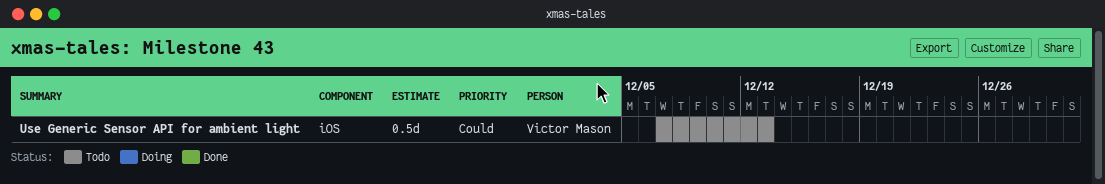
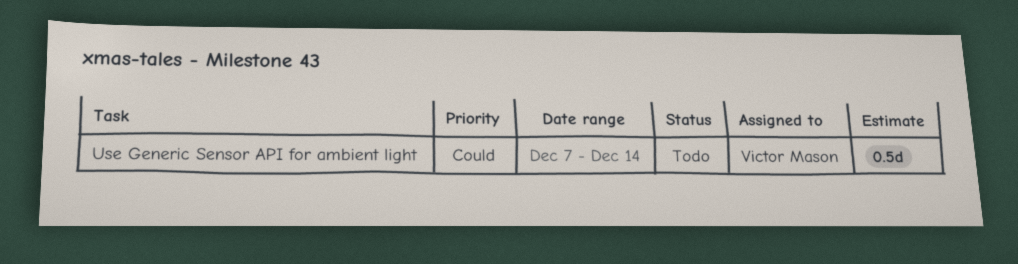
Use Generic Sensor API for ambient light, due: Dec 13 -> Dec 14

